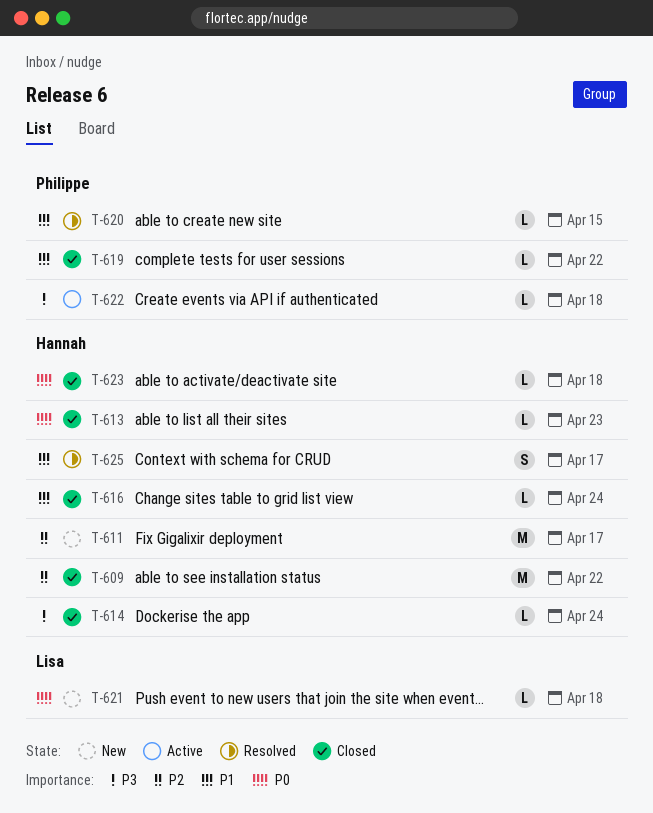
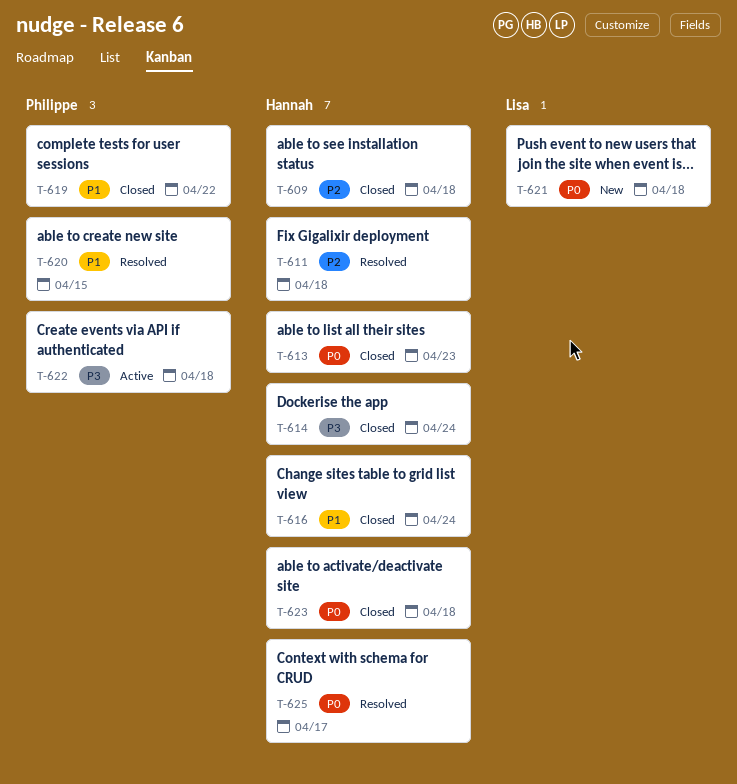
T-609, due: Apr 22 -> Apr 18
T-611, status: New -> Resolved
T-611, due: Apr 17 -> Apr 18
T-625, priority: P1 -> P0

